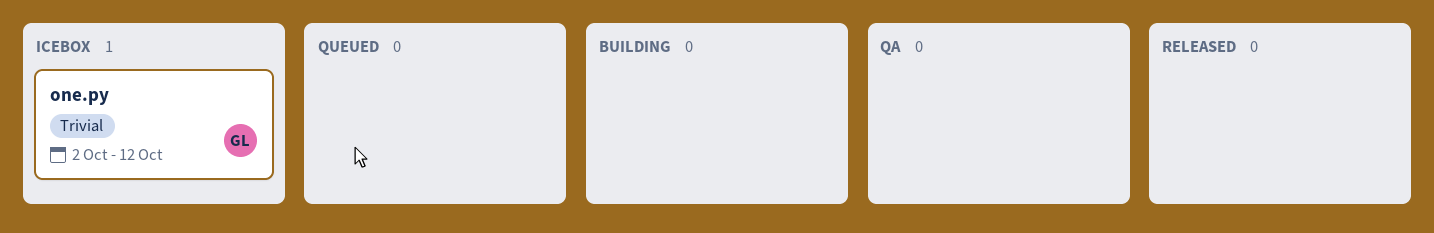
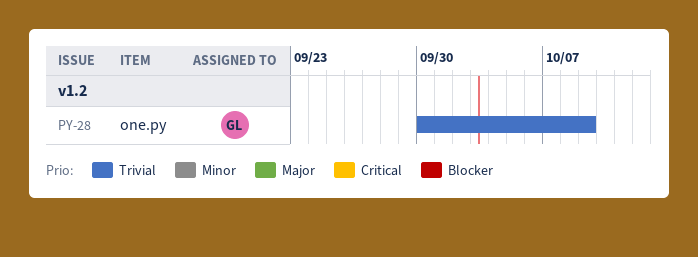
one.py, start: Oct 2 -> Sep 30
one.py, due: Oct 12 -> Oct 9

